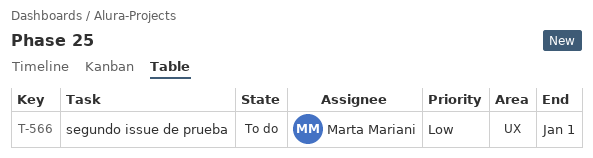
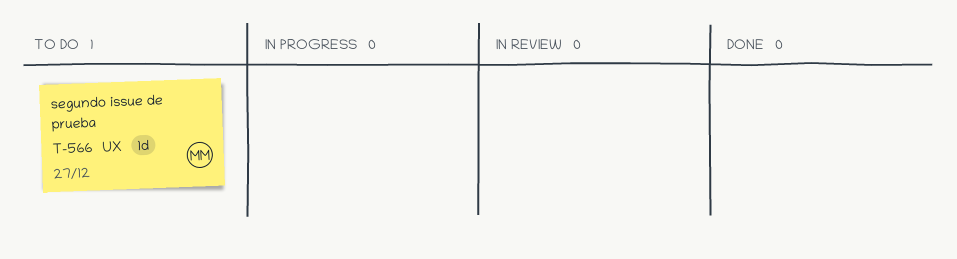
T-566, due: Jan 1 -> Dec 27

